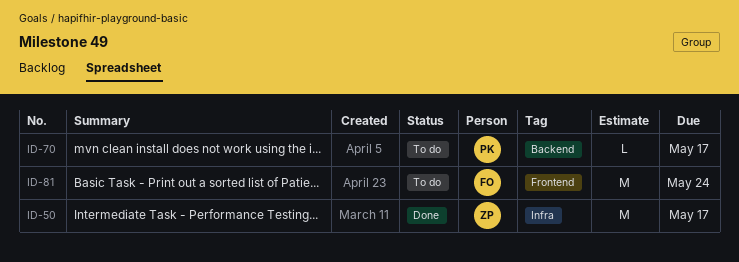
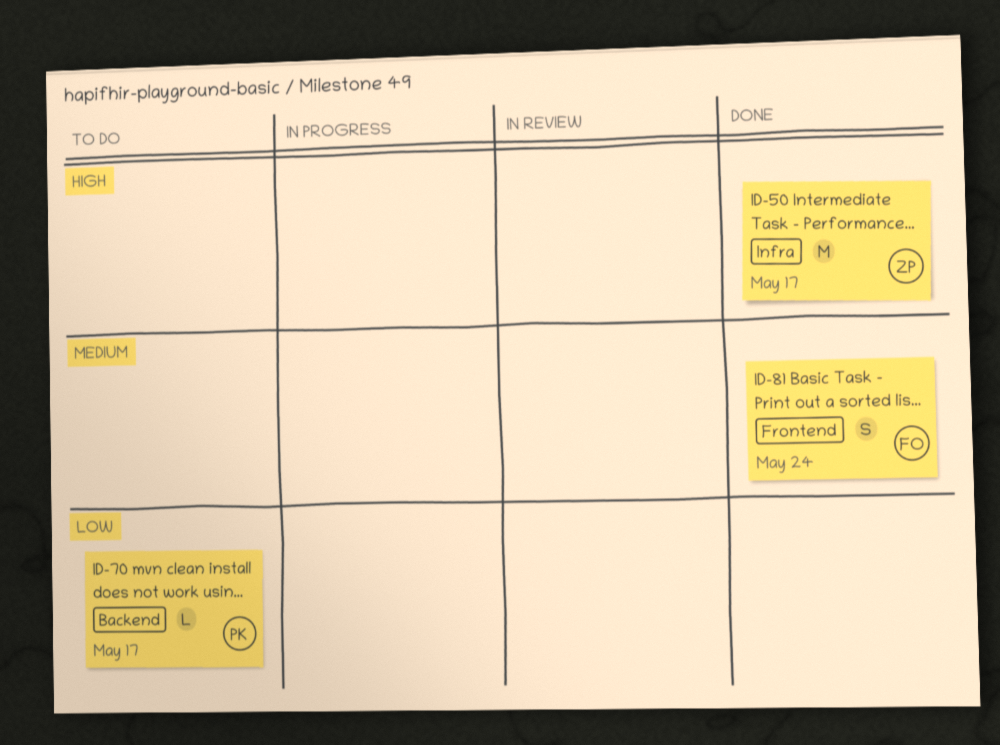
ID-81, status: To do -> Done
ID-81, estimate: M -> S

